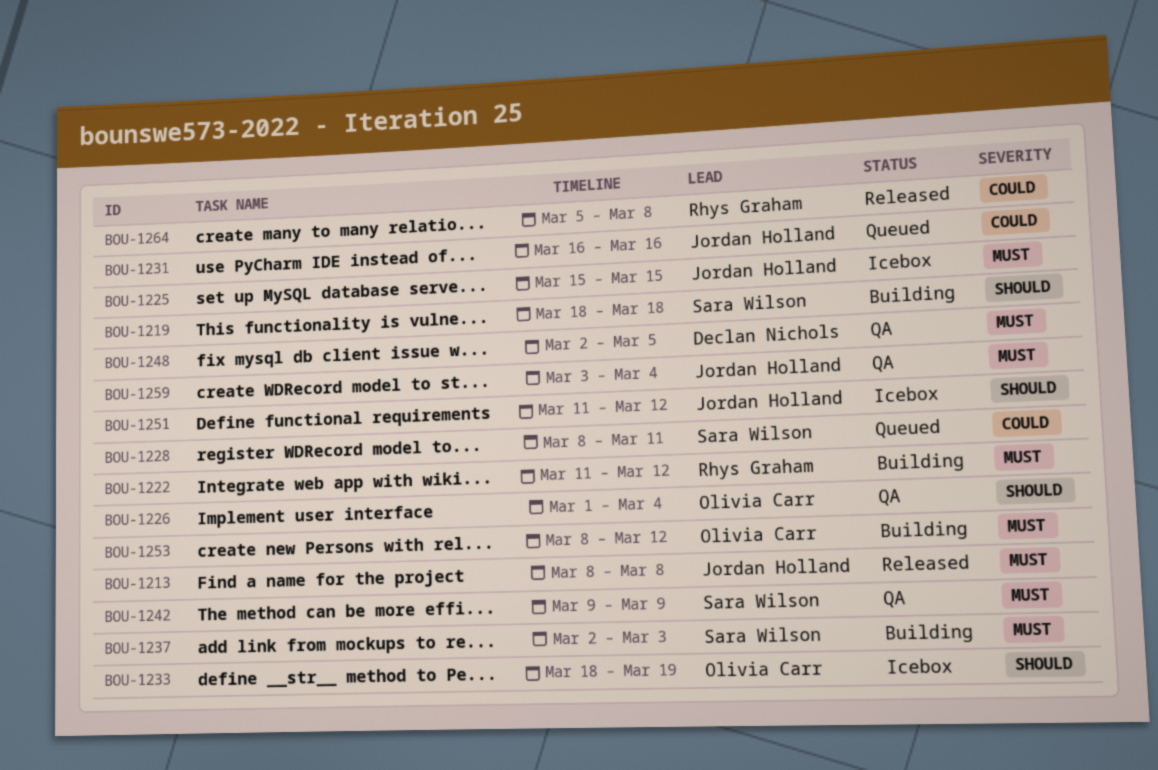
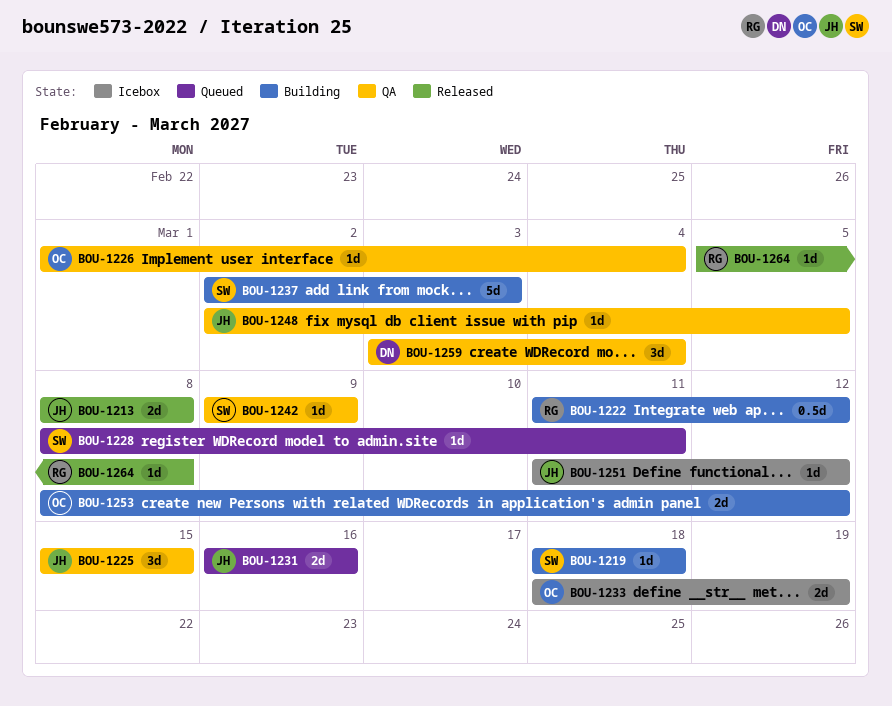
BOU-1225, status: Icebox -> QA
BOU-1248, owner: Declan Nichols -> Jordan Holland
BOU-1259, owner: Jordan Holland -> Declan Nichols

